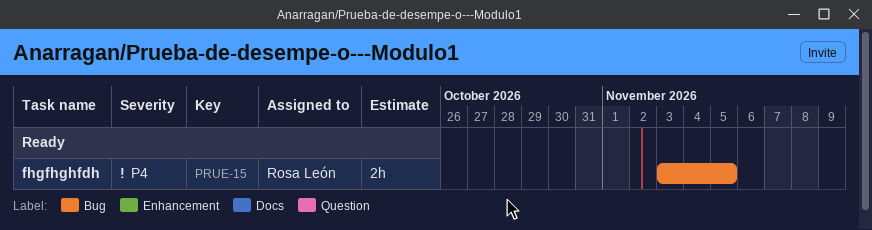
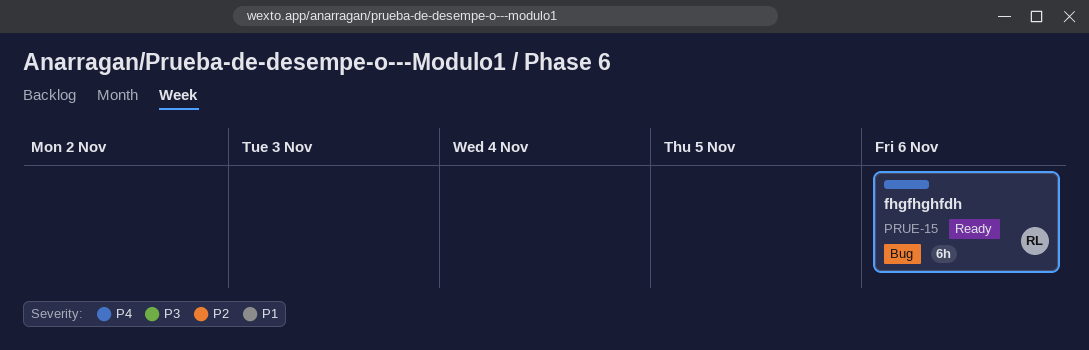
PRUE-15, estimate: 2h -> 6h
PRUE-15, due: Nov 5 -> Nov 6

